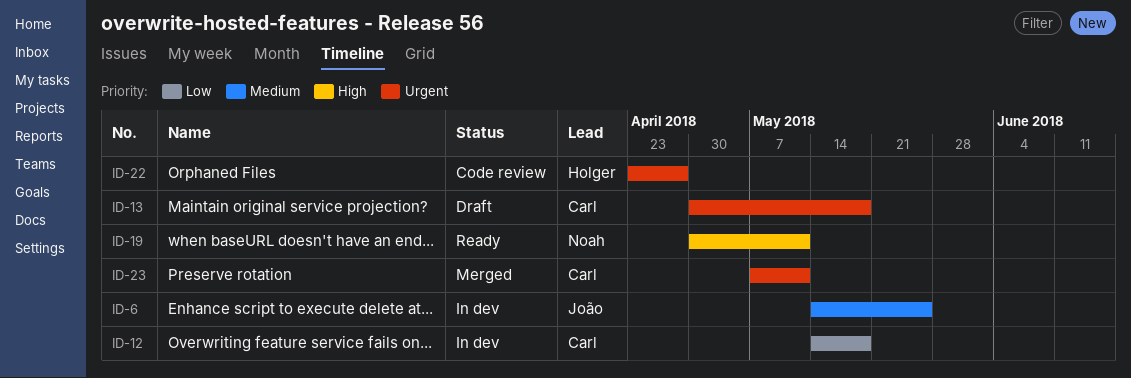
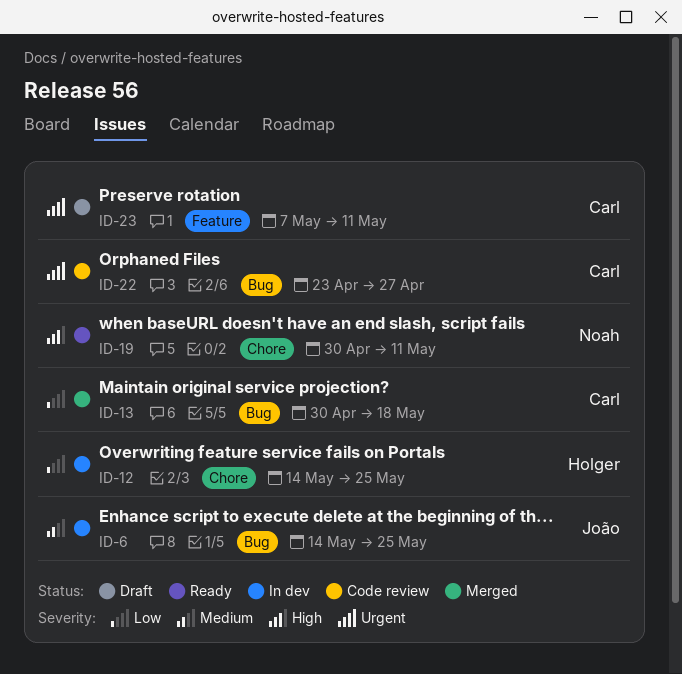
ID-12, owner: Carl -> Holger
ID-12, due: May 18 -> May 25
ID-13, status: Draft -> Merged
ID-13, priority: Urgent -> Low
ID-22, owner: Holger -> Carl
ID-23, status: Merged -> Draft

